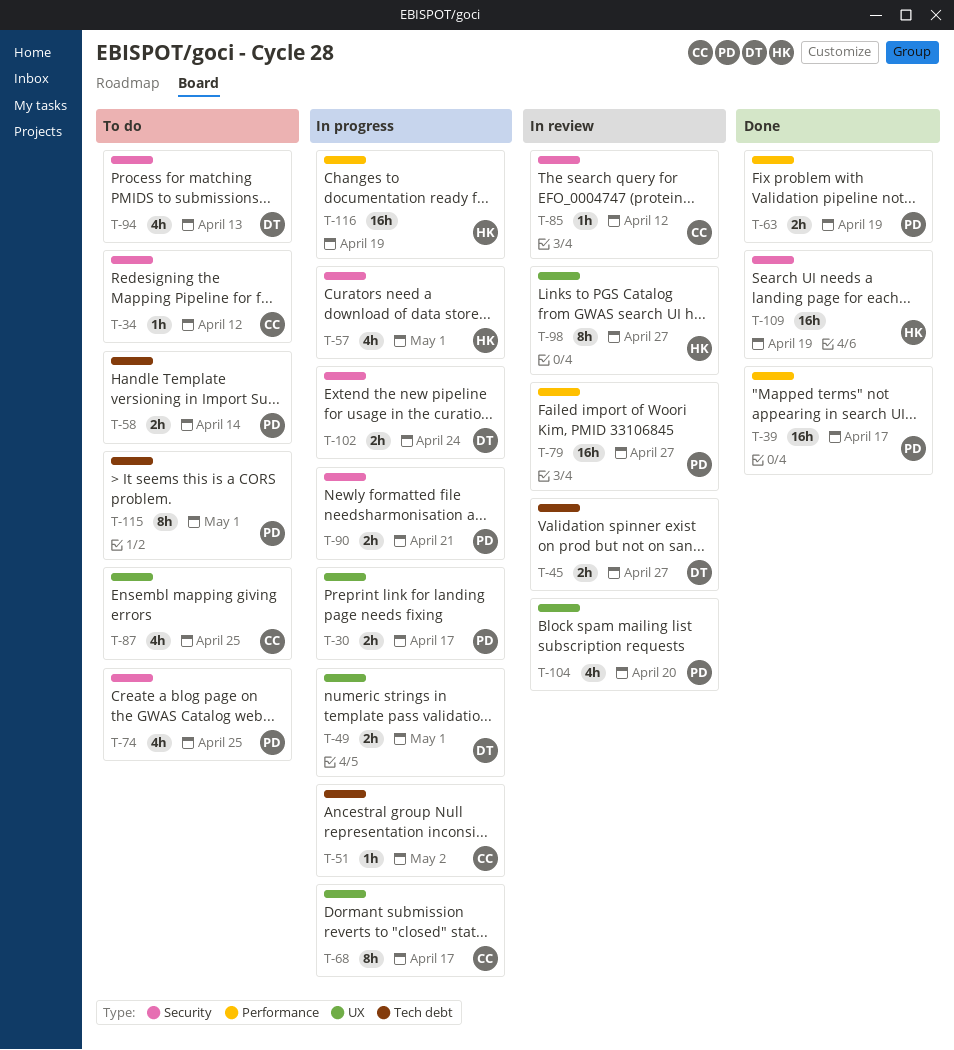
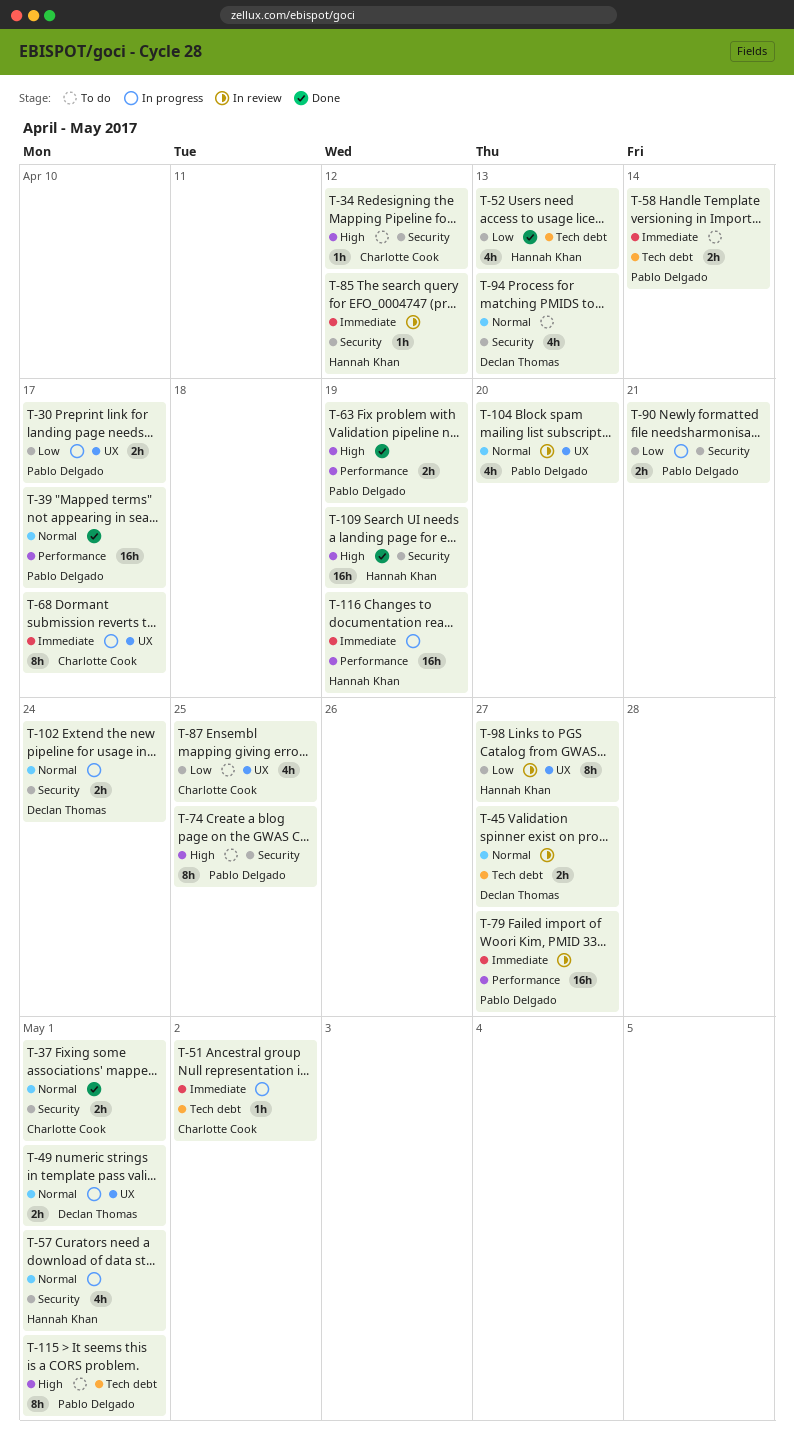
T-37: none -> present
T-52: none -> present
T-74, estimate: 4h -> 8h
T-85, owner: Charlotte Cook -> Hannah Khan

